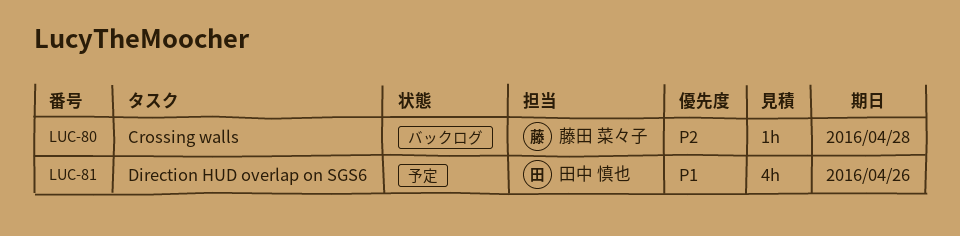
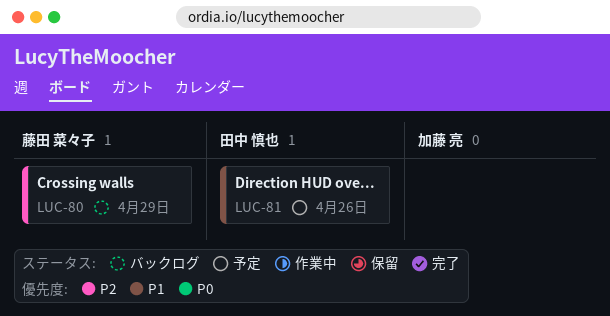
LUC-80, due: Apr 28 -> Apr 29

